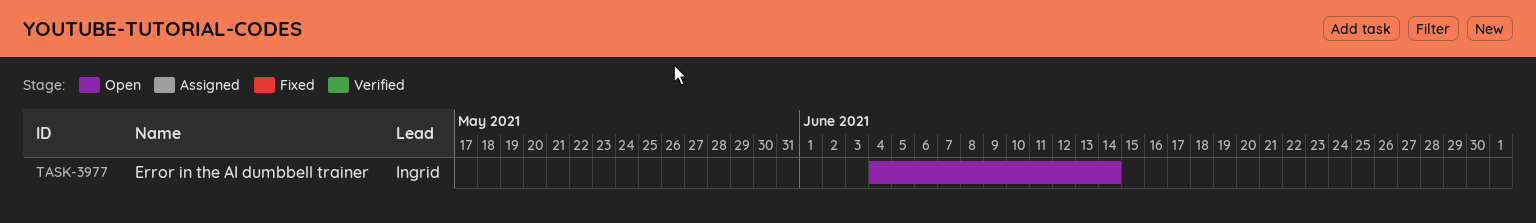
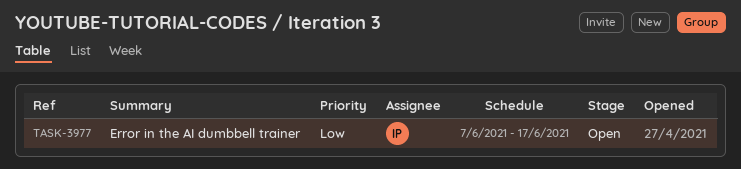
TASK-3977, start: Jun 4 -> Jun 7
TASK-3977, due: Jun 14 -> Jun 17

